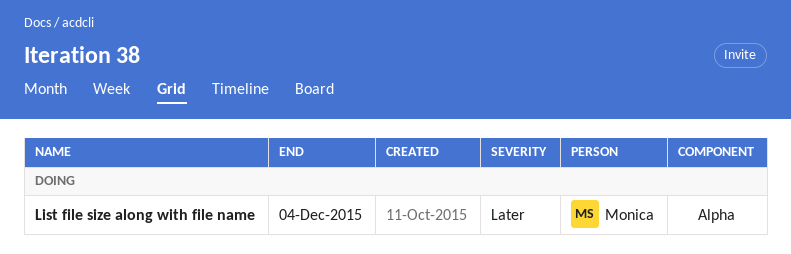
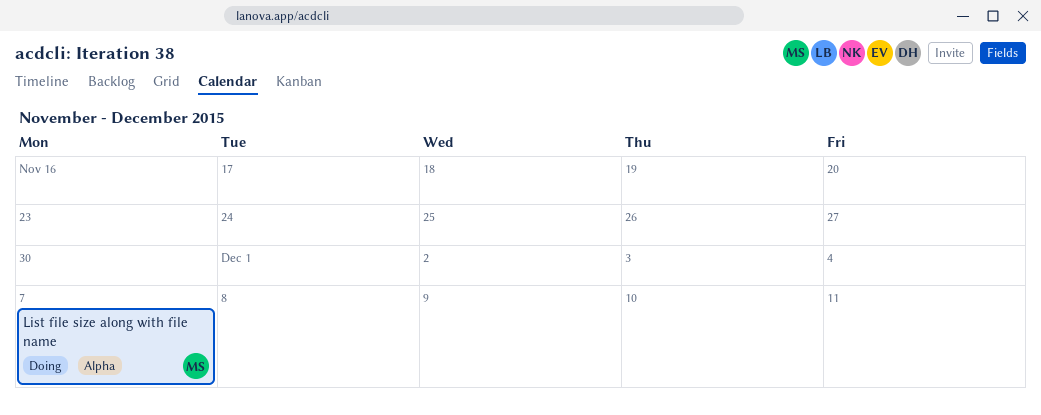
List file size along with file name, due: Dec 4 -> Dec 7

